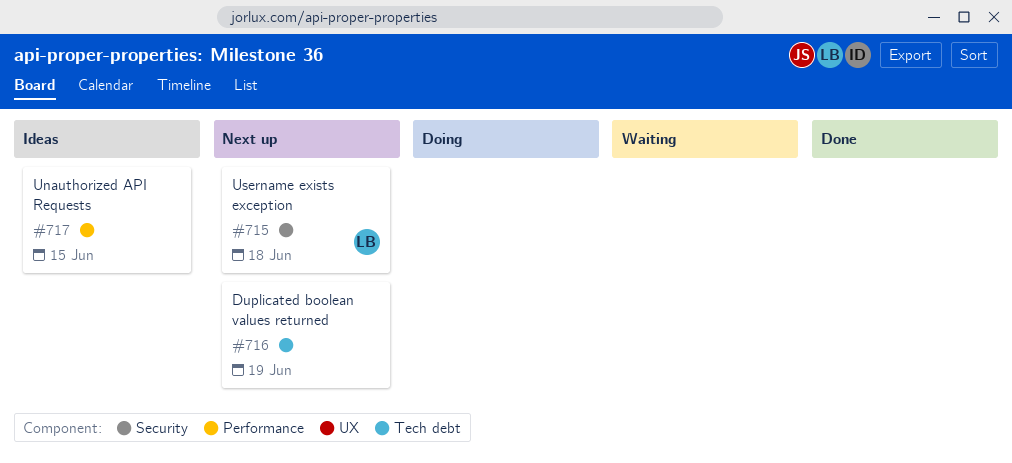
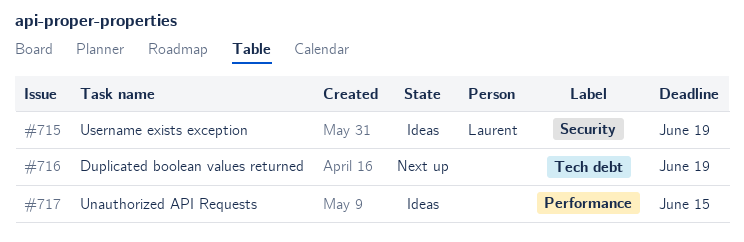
#715, status: Next up -> Ideas
#715, due: Jun 18 -> Jun 19

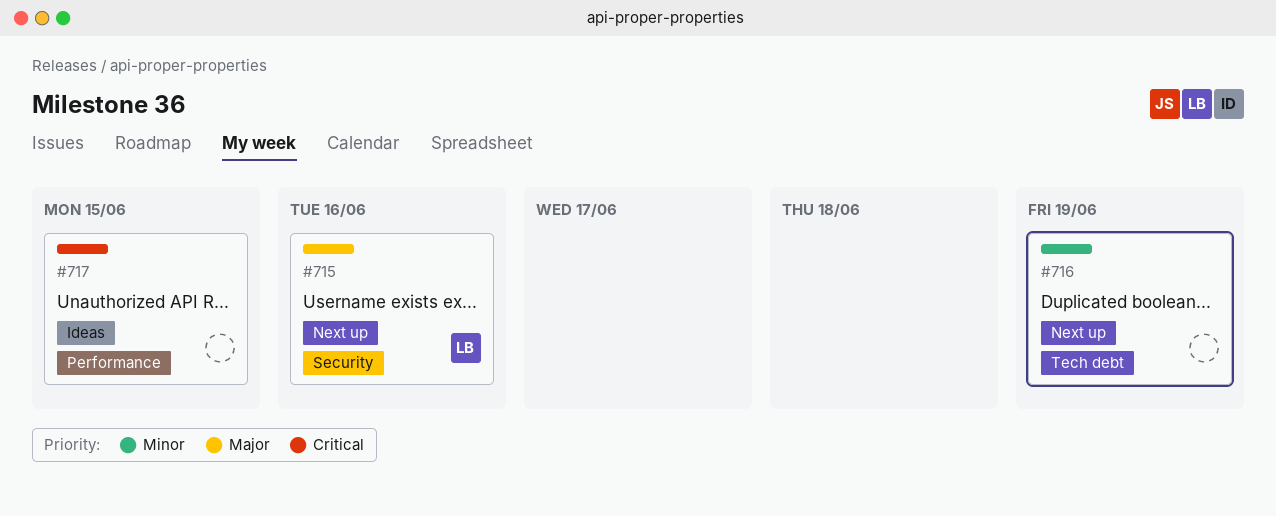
#715, status: Ideas -> Next up
#715, due: Jun 19 -> Jun 16

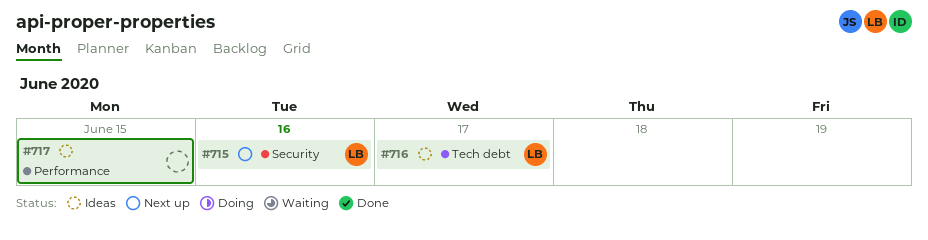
#716, status: Next up -> Ideas
#716, owner: none -> LB
#716, due: Jun 19 -> Jun 17

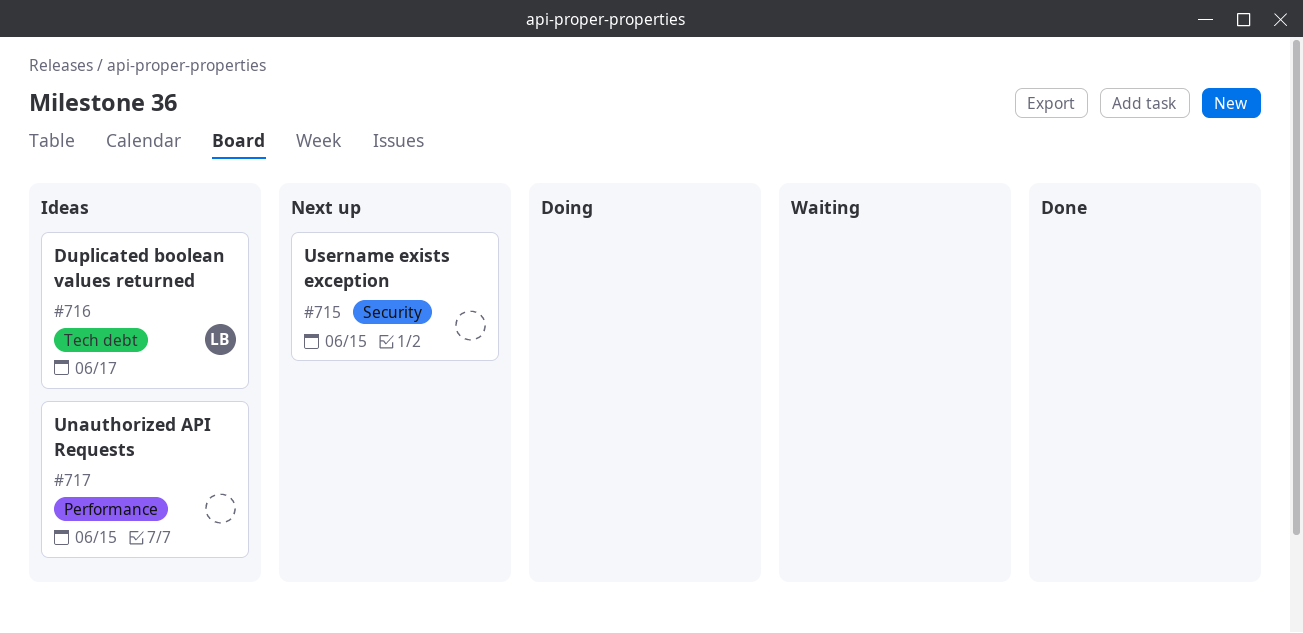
#715, owner: LB -> none
#715, due: Jun 16 -> Jun 15

